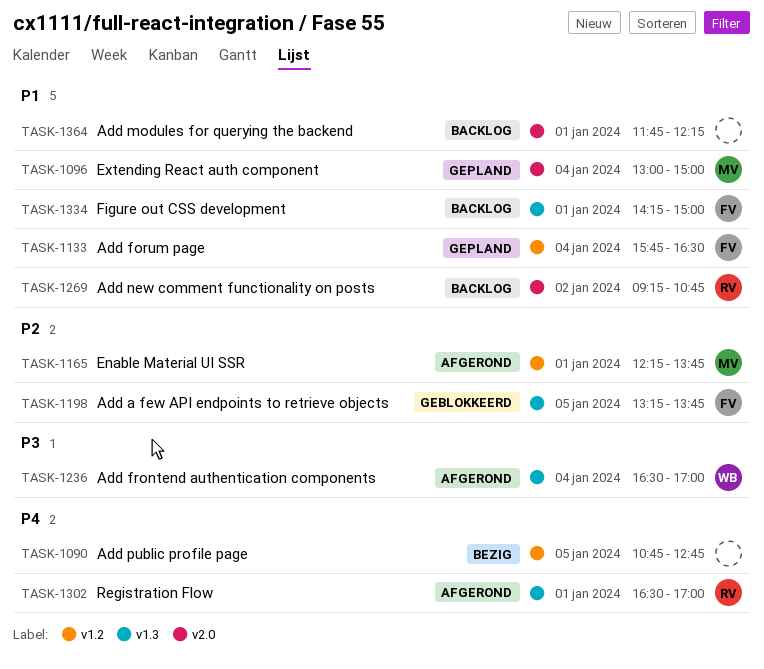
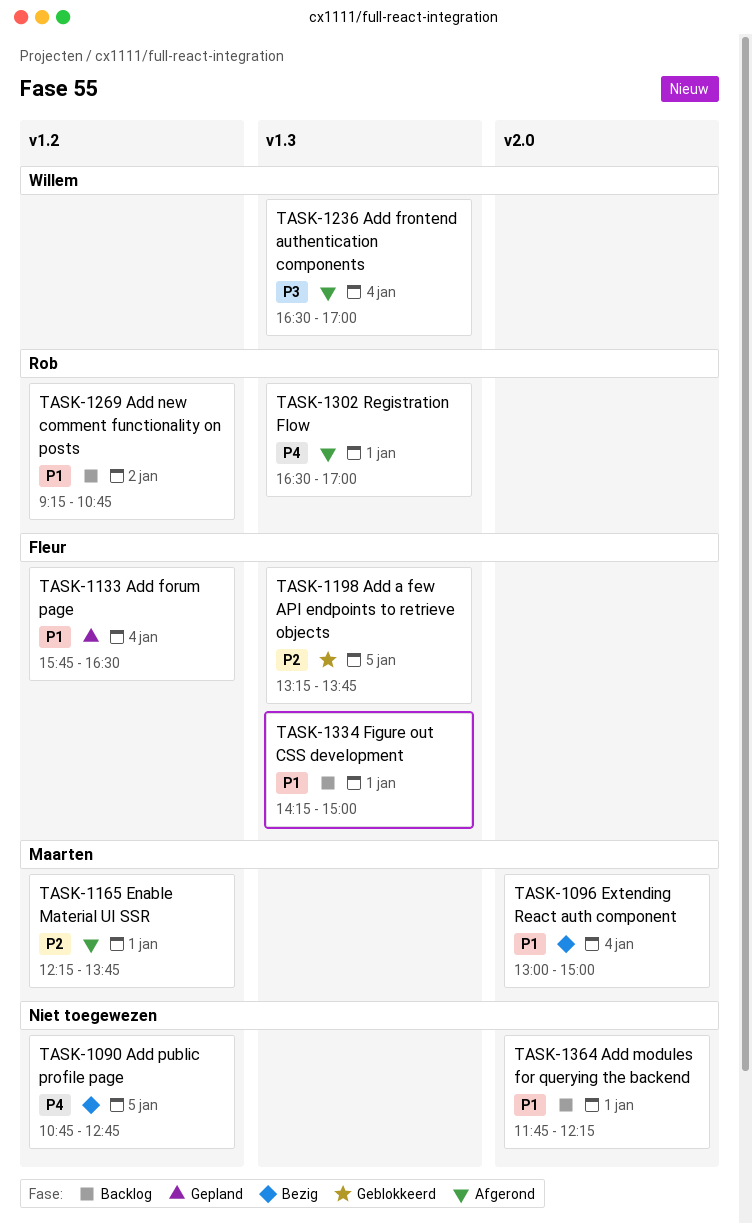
TASK-1096, status: Gepland -> Bezig
TASK-1269, label: v2.0 -> v1.2

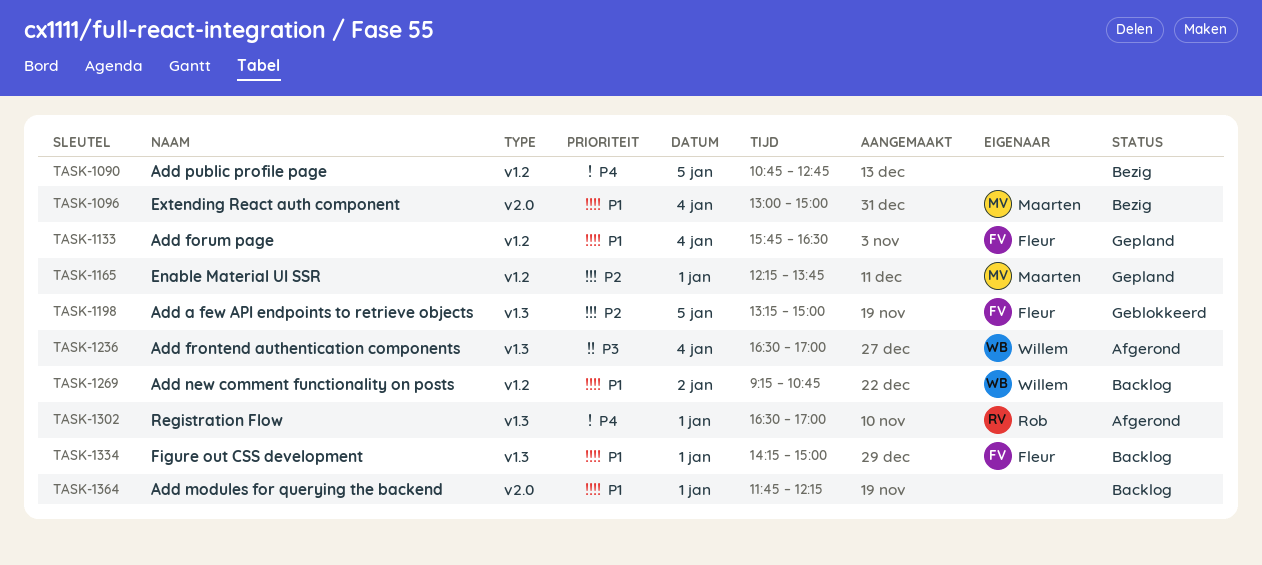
TASK-1165, status: Afgerond -> Gepland
TASK-1198, ends: 13:45 -> 15:00
TASK-1269, owner: Rob -> Willem

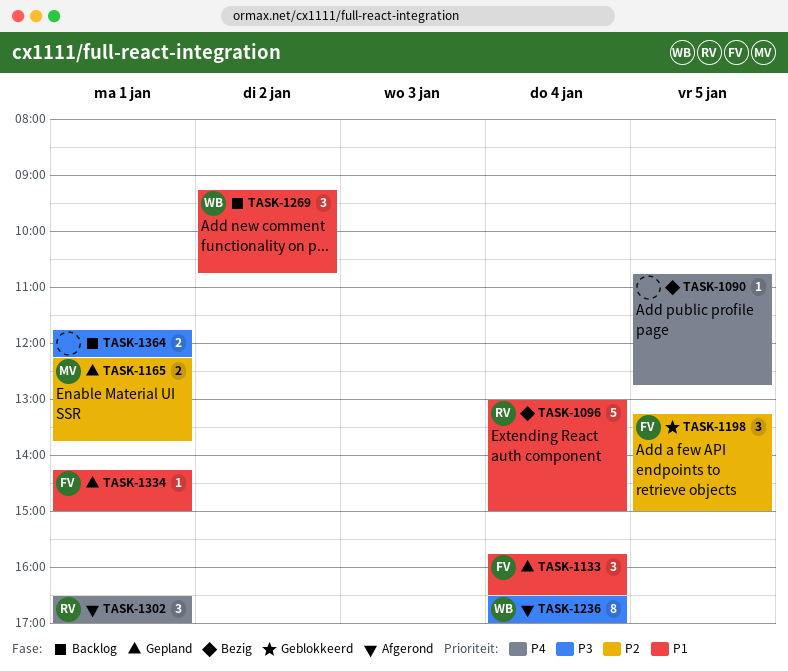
TASK-1096, owner: Maarten -> Rob
TASK-1334, status: Backlog -> Gepland
TASK-1364, priority: P1 -> P3

